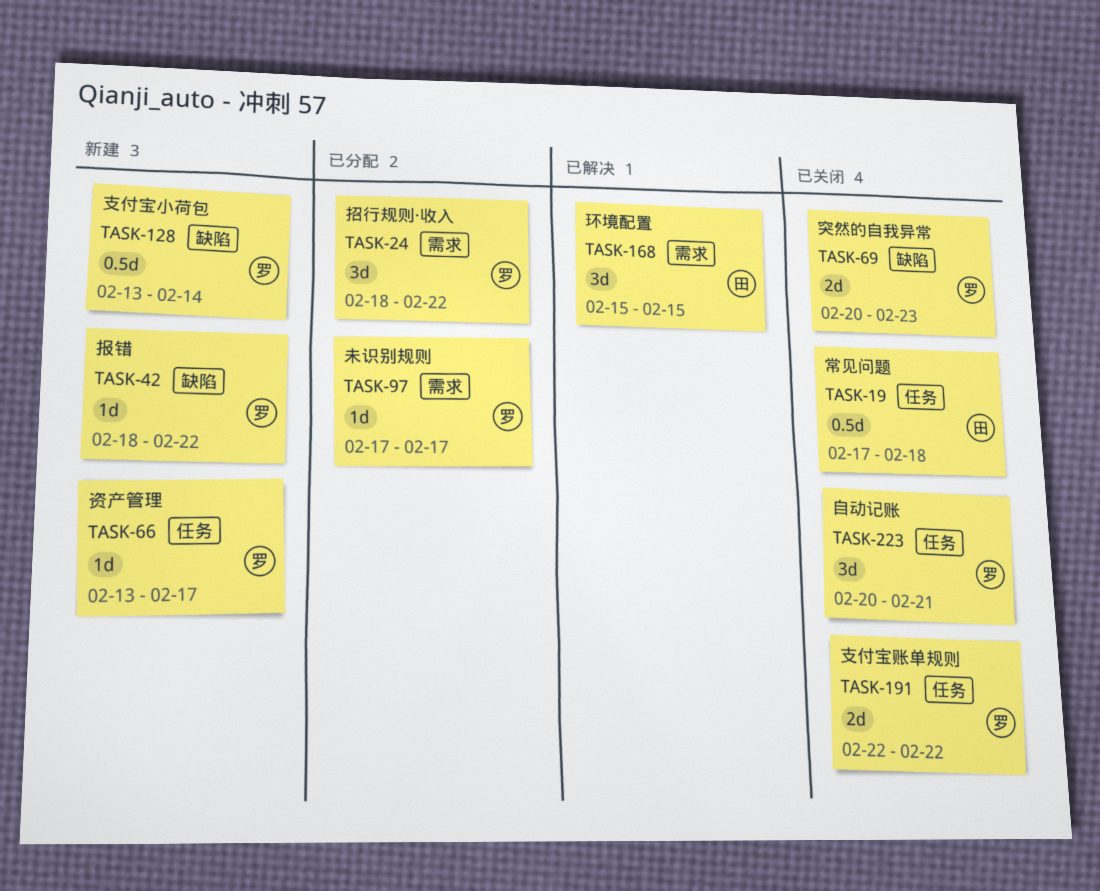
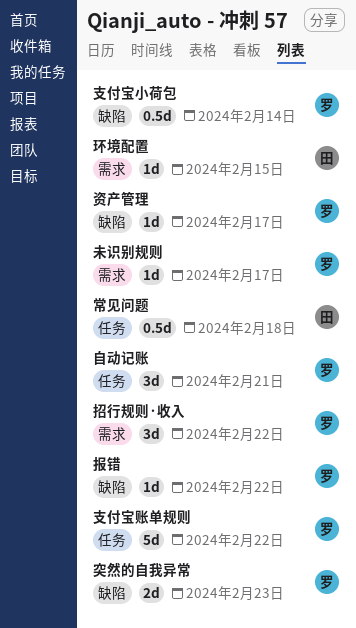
支付宝账单规则, estimate: 2d -> 5d
环境配置, estimate: 3d -> 1d
资产管理, label: 任务 -> 缺陷

